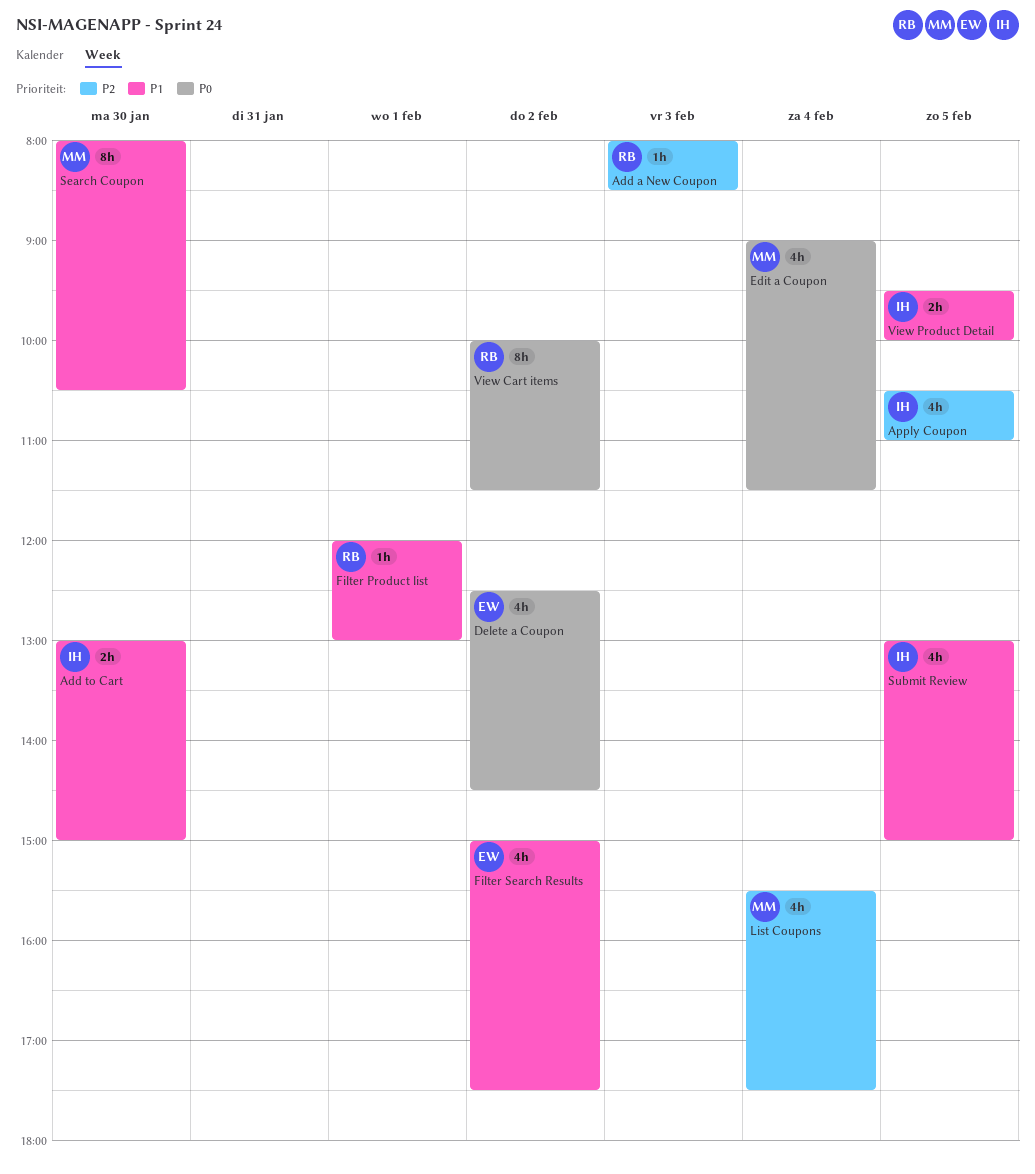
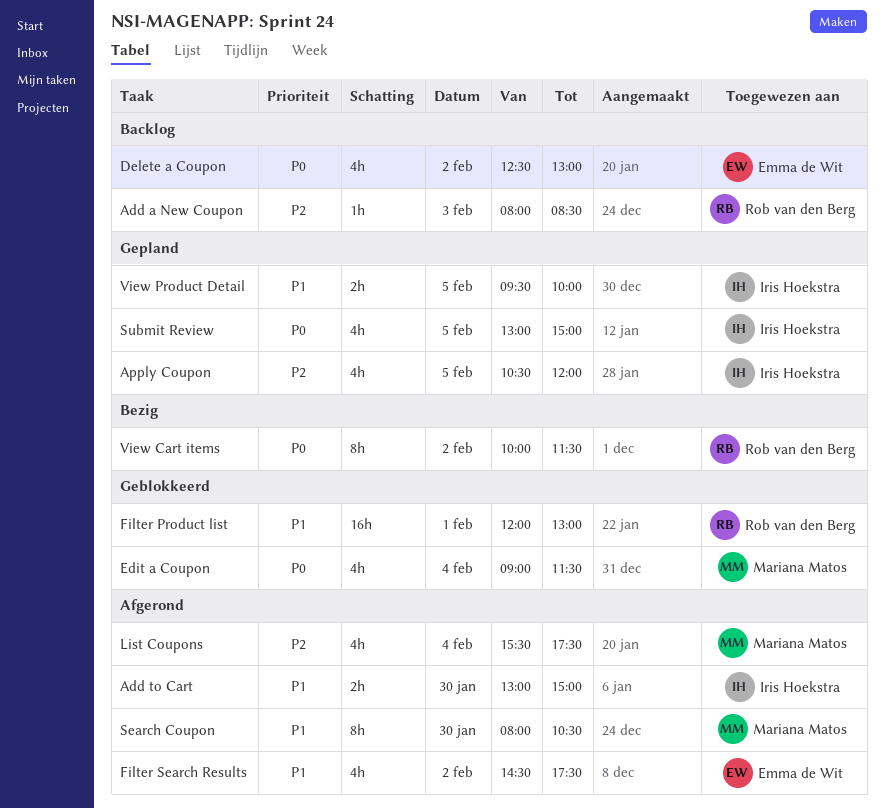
Apply Coupon, ends: 11:00 -> 12:00
Delete a Coupon, ends: 14:30 -> 13:00
Filter Product list, estimate: 1h -> 16h
Filter Search Results, begins: 15:00 -> 14:30
Submit Review, priority: P1 -> P0

